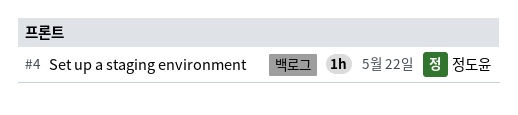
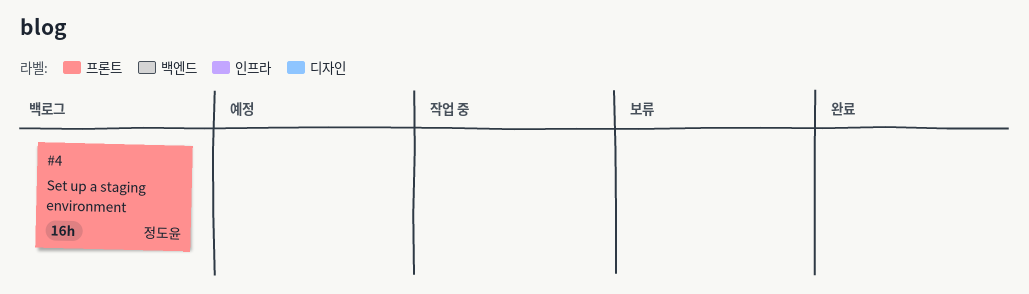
#4, estimate: 1h -> 16h

